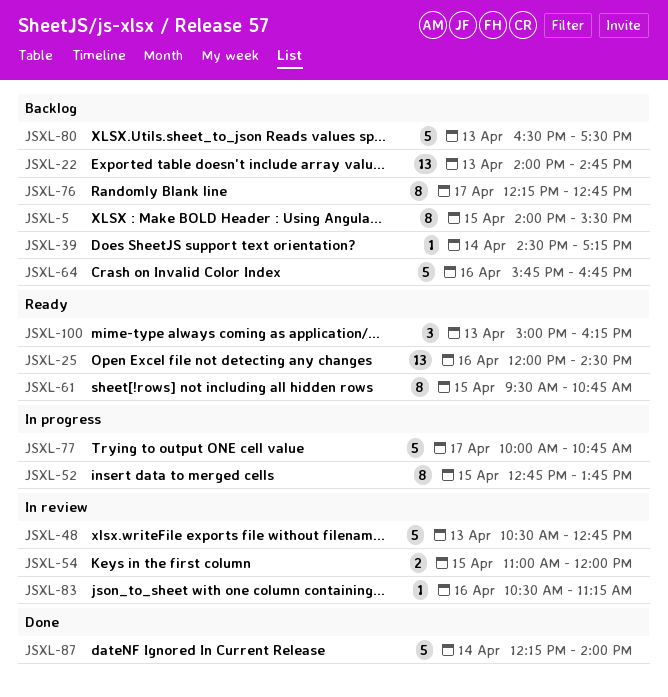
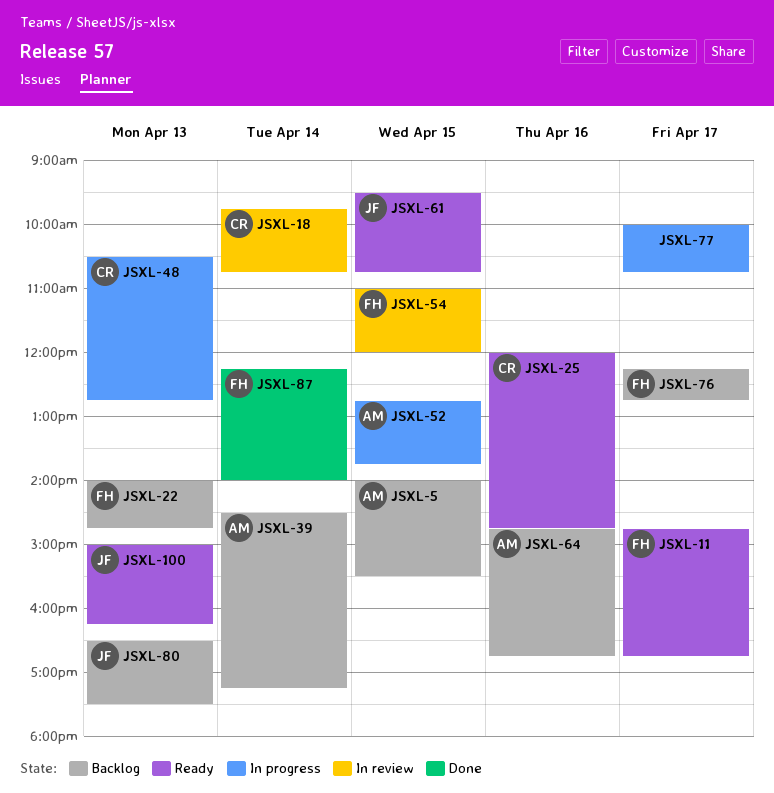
JSXL-11: none -> present
JSXL-18: none -> present
JSXL-25, ends: 14:30 -> 14:45
JSXL-48, status: In review -> In progress
JSXL-64, begins: 15:45 -> 14:45
JSXL-83: present -> none

